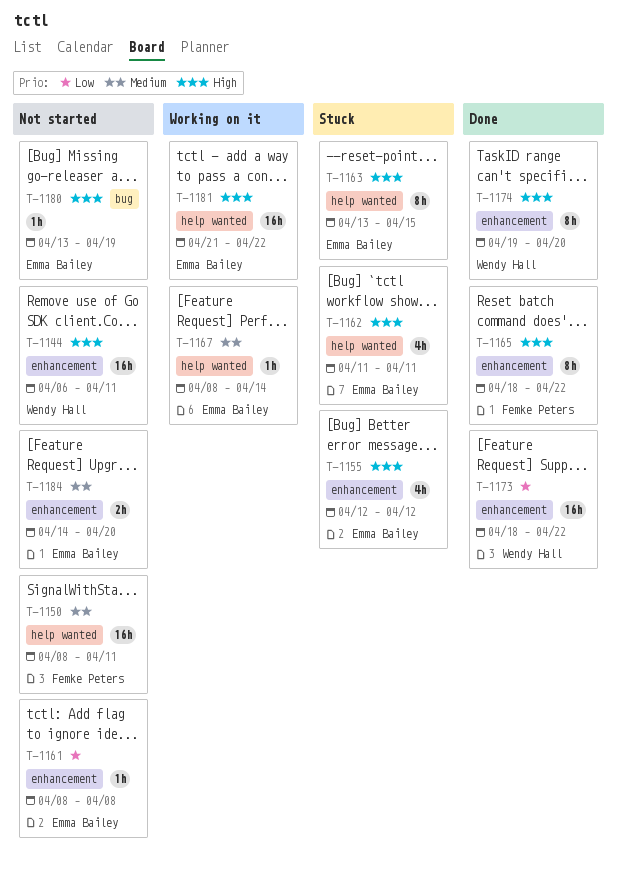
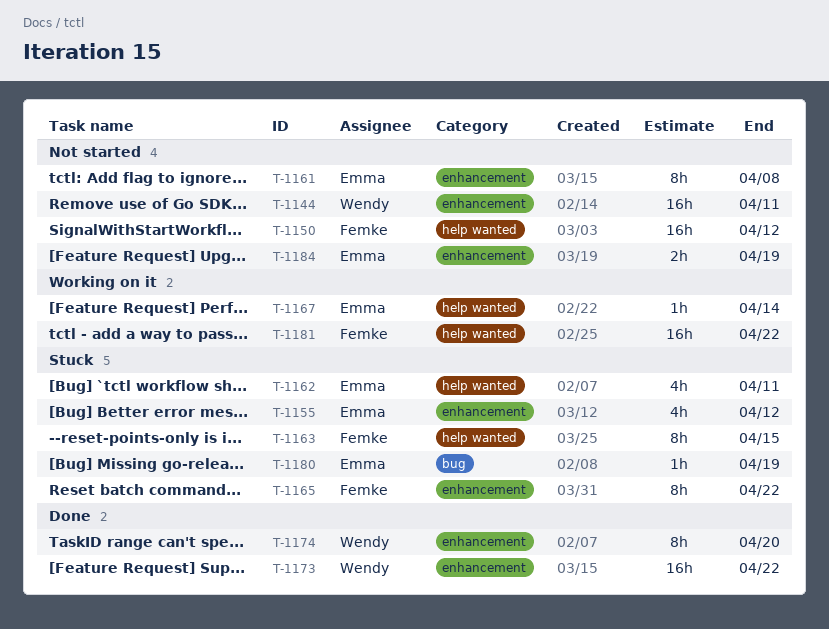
T-1150, due: Apr 11 -> Apr 12
T-1161, estimate: 1h -> 8h
T-1163, owner: Emma Bailey -> Femke Peters
T-1165, status: Done -> Stuck
T-1180, status: Not started -> Stuck
T-1181, owner: Emma Bailey -> Femke Peters
T-1184, due: Apr 20 -> Apr 19

